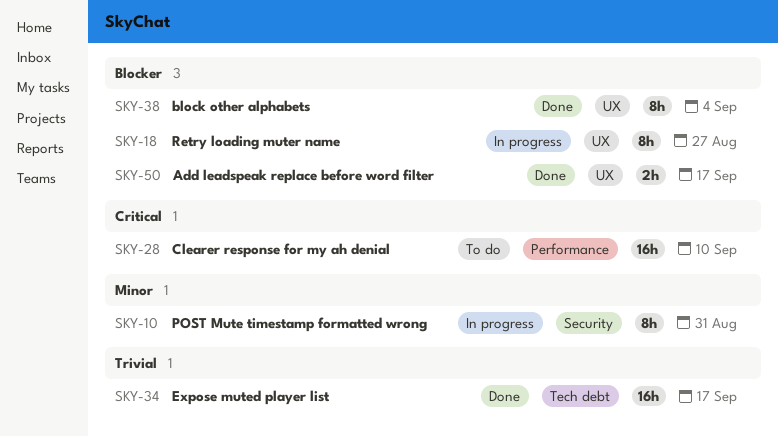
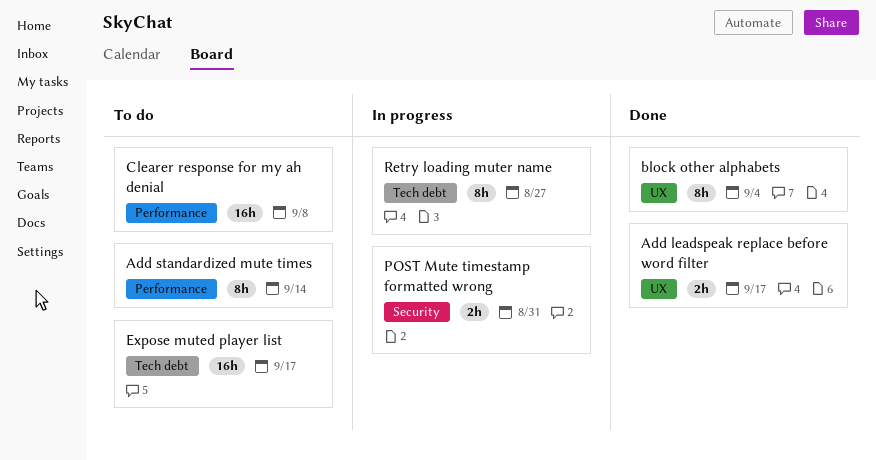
Add standardized mute times: none -> present
Clearer response for my ah denial, due: Sep 10 -> Sep 8
Expose muted player list, status: Done -> To do
POST Mute timestamp formatted wrong, estimate: 8h -> 2h
Retry loading muter name, label: UX -> Tech debt

